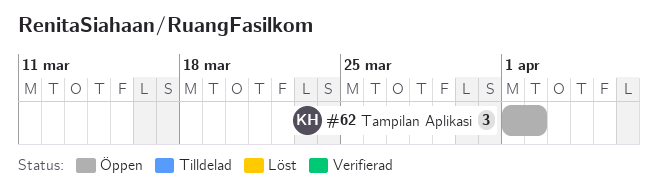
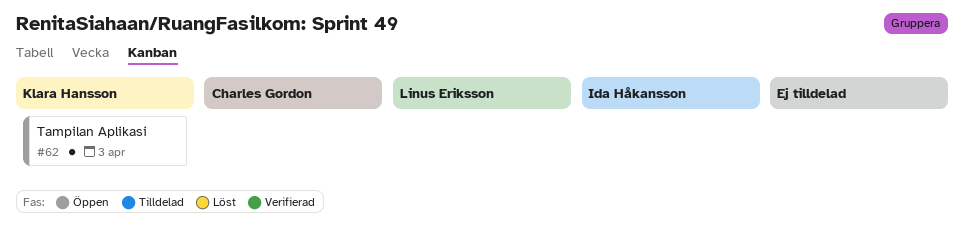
#62, estimate: 3 -> 1
#62, due: Apr 2 -> Apr 3

